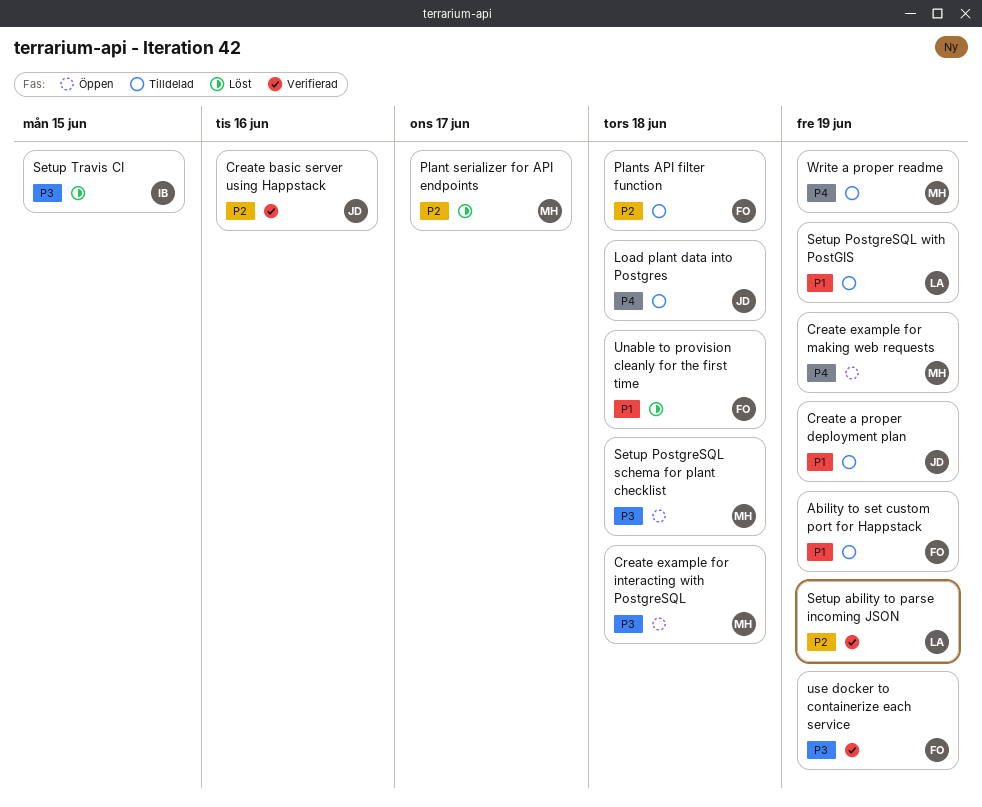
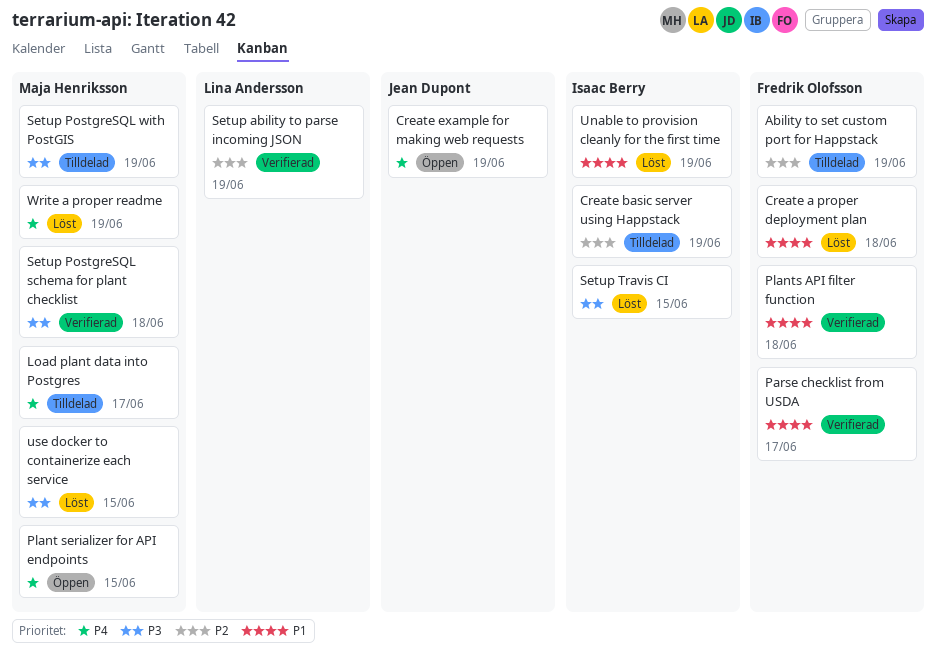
Ability to set custom port for Happstack, priority: P1 -> P2
Create a proper deployment plan, status: Tilldelad -> Löst
Create a proper deployment plan, owner: Jean Dupont -> Fredrik Olofsson
Create a proper deployment plan, due: Jun 19 -> Jun 18
Create basic server using Happstack, status: Verifierad -> Tilldelad
Create basic server using Happstack, owner: Jean Dupont -> Isaac Berry
Create basic server using Happstack, due: Jun 16 -> Jun 19
Create example for interacting with PostgreSQL: present -> none
Create example for making web requests, owner: Maja Henriksson -> Jean Dupont
Load plant data into Postgres, owner: Jean Dupont -> Maja Henriksson
Load plant data into Postgres, due: Jun 18 -> Jun 17
Parse checklist from USDA: none -> present
Plant serializer for API endpoints, status: Löst -> Öppen
Plant serializer for API endpoints, priority: P2 -> P4
Plant serializer for API endpoints, due: Jun 17 -> Jun 15
Plants API filter function, status: Tilldelad -> Verifierad
Plants API filter function, priority: P2 -> P1
Setup PostgreSQL schema for plant checklist, status: Öppen -> Verifierad
Setup PostgreSQL with PostGIS, owner: Lina Andersson -> Maja Henriksson
Setup PostgreSQL with PostGIS, priority: P1 -> P3
Unable to provision cleanly for the first time, owner: Fredrik Olofsson -> Isaac Berry
Unable to provision cleanly for the first time, due: Jun 18 -> Jun 19
use docker to containerize each service, status: Verifierad -> Löst
use docker to containerize each service, owner: Fredrik Olofsson -> Maja Henriksson
use docker to containerize each service, due: Jun 19 -> Jun 15
Write a proper readme, status: Tilldelad -> Löst

